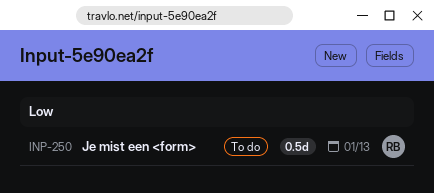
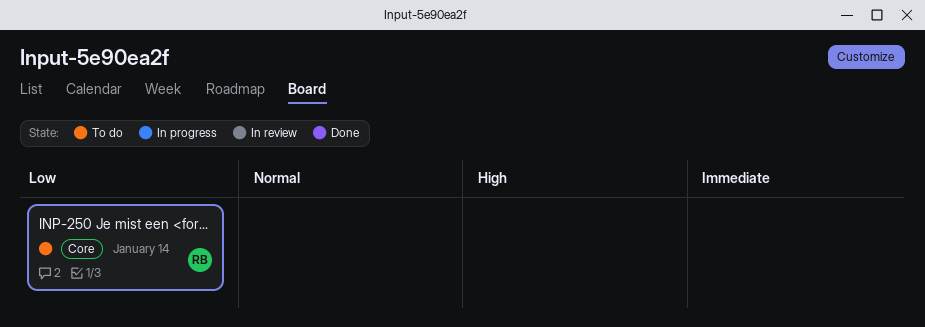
INP-250, due: Jan 13 -> Jan 14

